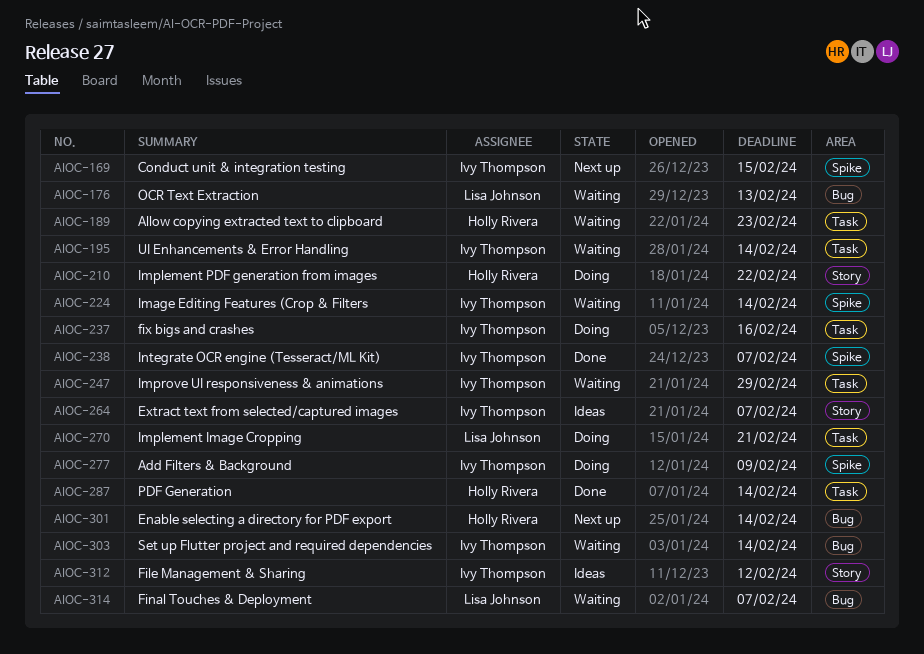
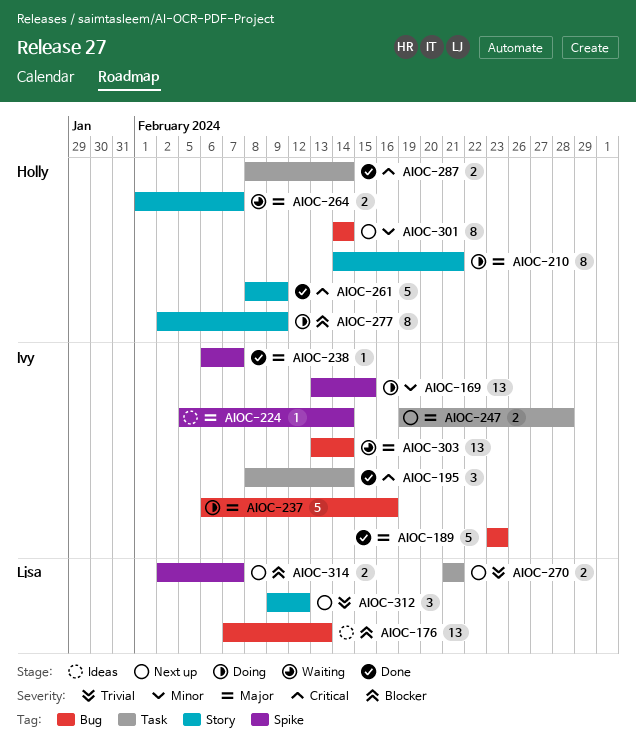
AIOC-169, status: Next up -> Doing
AIOC-176, status: Waiting -> Ideas
AIOC-189, status: Waiting -> Done
AIOC-189, owner: Holly Rivera -> Ivy Thompson
AIOC-189, label: Task -> Bug
AIOC-195, status: Waiting -> Done
AIOC-210, due: Feb 22 -> Feb 21
AIOC-224, status: Waiting -> Ideas
AIOC-237, label: Task -> Bug
AIOC-247, status: Waiting -> Next up
AIOC-247, due: Feb 29 -> Feb 28
AIOC-261: none -> present
AIOC-264, status: Ideas -> Waiting
AIOC-264, owner: Ivy Thompson -> Holly Rivera
AIOC-270, status: Doing -> Next up
AIOC-277, owner: Ivy Thompson -> Holly Rivera
AIOC-277, label: Spike -> Story
AIOC-312, status: Ideas -> Next up
AIOC-312, owner: Ivy Thompson -> Lisa Johnson
AIOC-314, status: Waiting -> Next up
AIOC-314, label: Bug -> Spike

